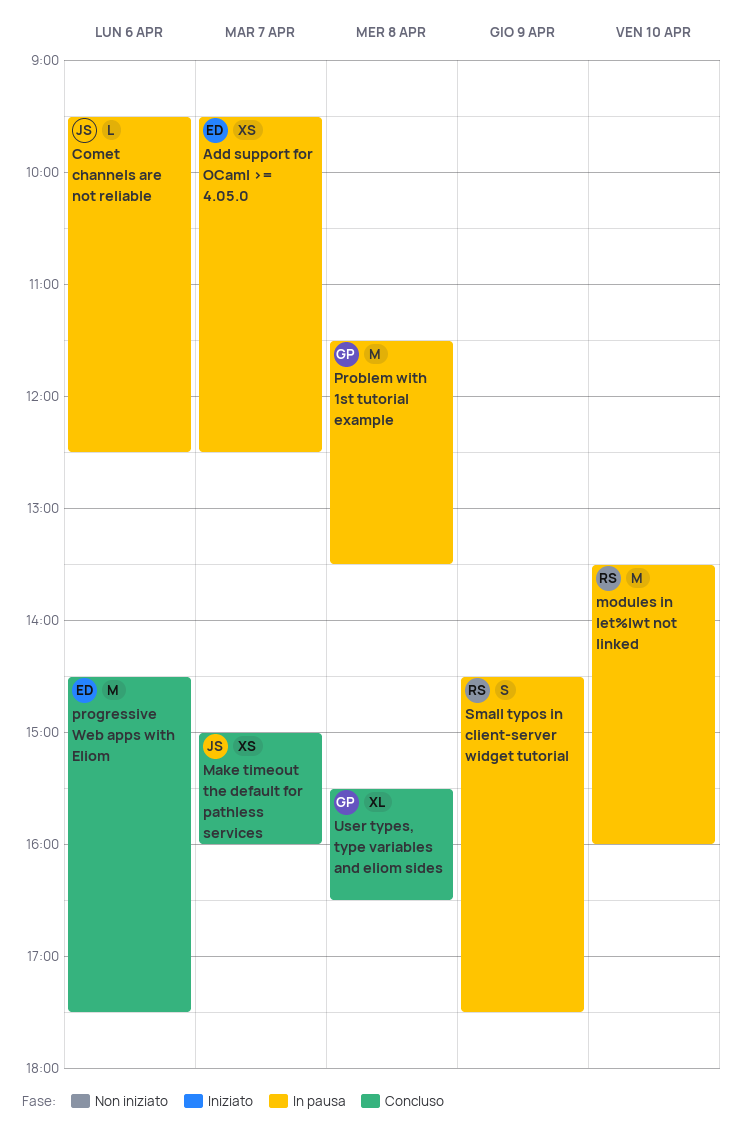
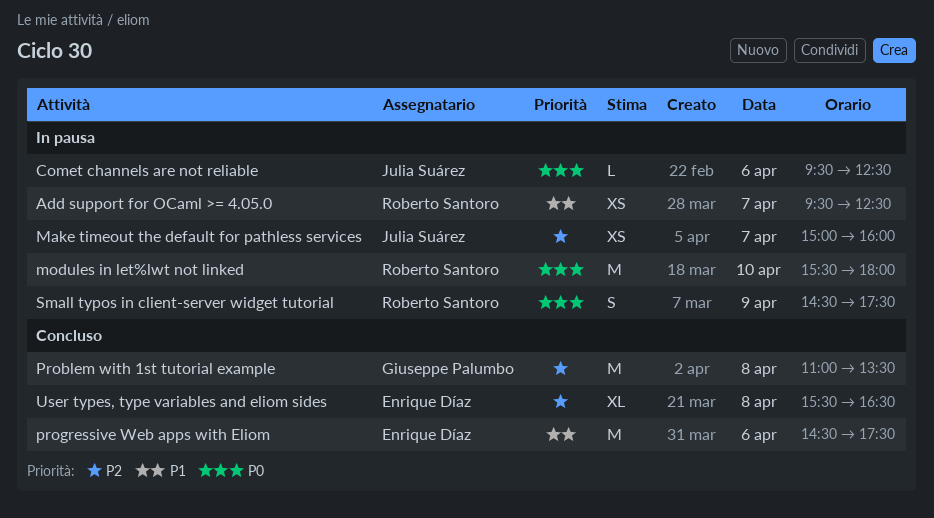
Add support for OCaml >= 4.05.0, owner: Enrique Díaz -> Roberto Santoro
Make timeout the default for pathless services, status: Concluso -> In pausa
modules in let%lwt not linked, begins: 13:30 -> 15:30
modules in let%lwt not linked, ends: 16:00 -> 18:00
Problem with 1st tutorial example, status: In pausa -> Concluso
Problem with 1st tutorial example, begins: 11:30 -> 11:00
User types, type variables and eliom sides, owner: Giuseppe Palumbo -> Enrique Díaz

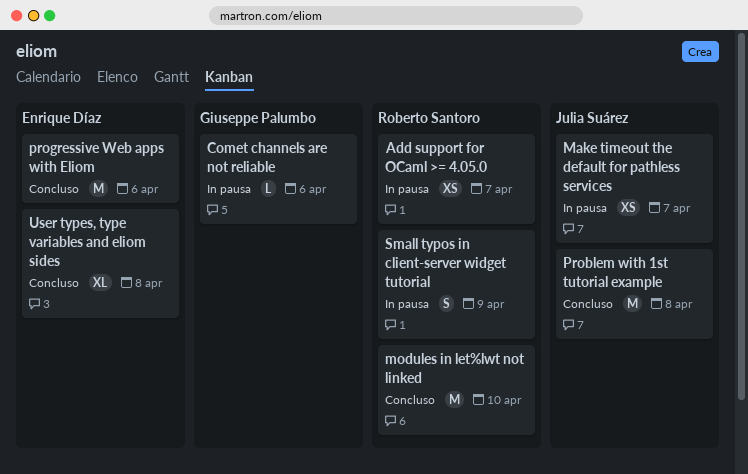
Comet channels are not reliable, owner: Julia Suárez -> Giuseppe Palumbo
modules in let%lwt not linked, status: In pausa -> Concluso
Problem with 1st tutorial example, owner: Giuseppe Palumbo -> Julia Suárez

